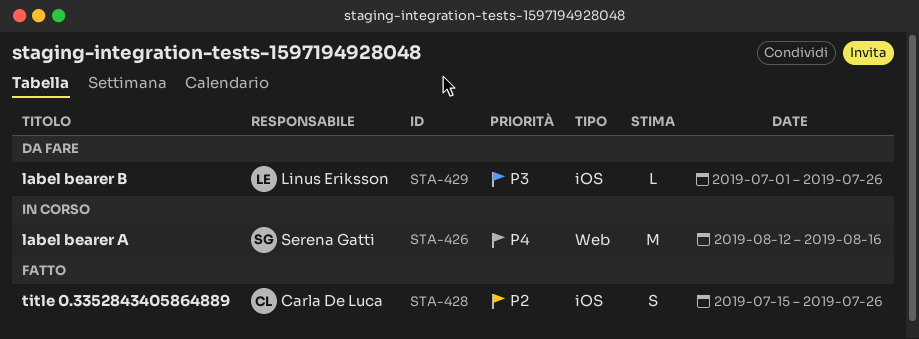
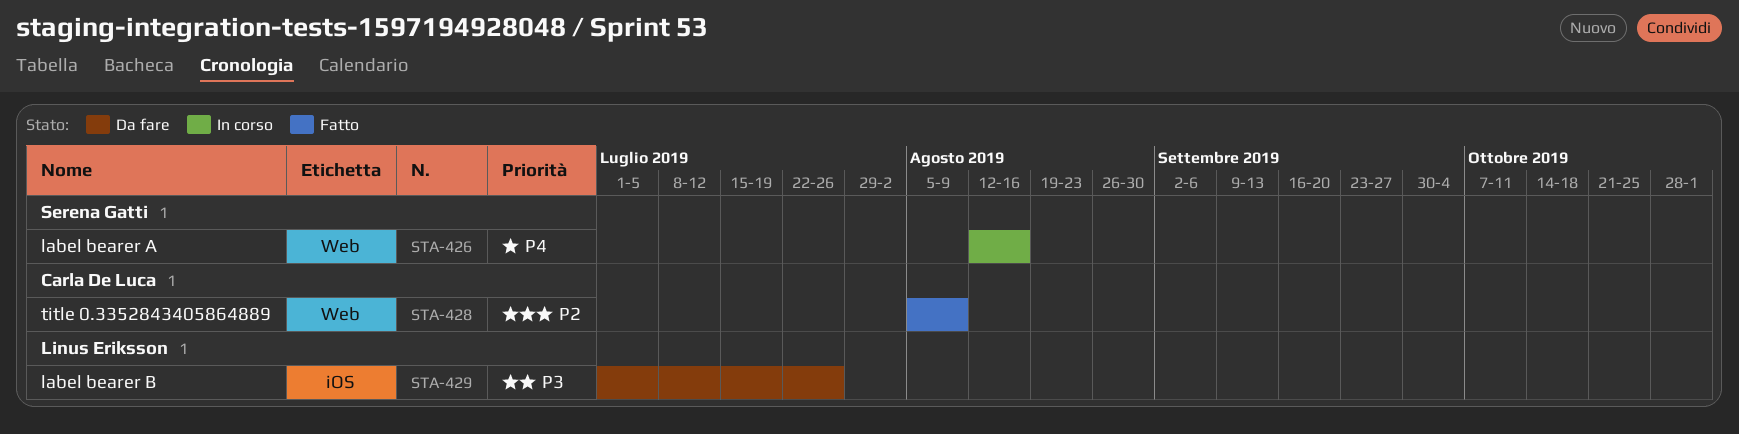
STA-428, label: iOS -> Web
STA-428, start: Jul 15 -> Aug 5
STA-428, due: Jul 26 -> Aug 9

